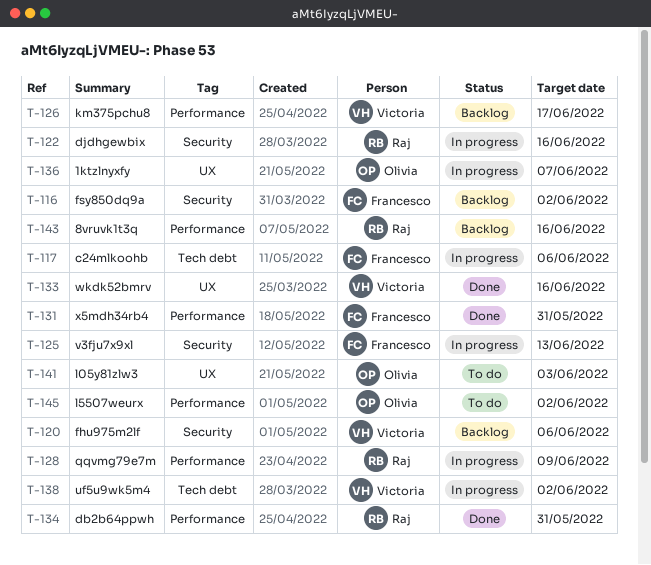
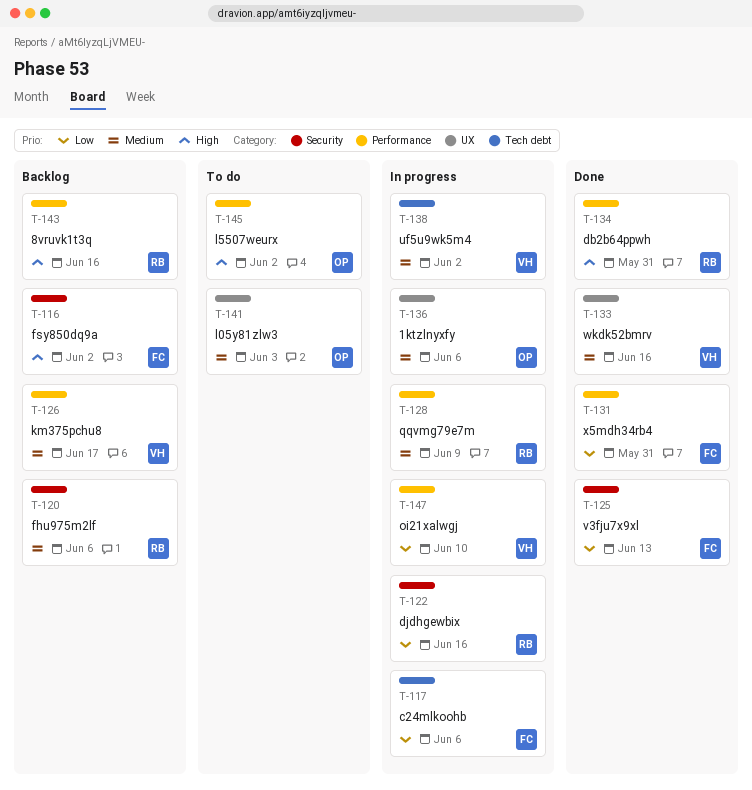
T-120, owner: Victoria -> Raj
T-125, status: In progress -> Done
T-136, due: Jun 7 -> Jun 6
T-147: none -> present

